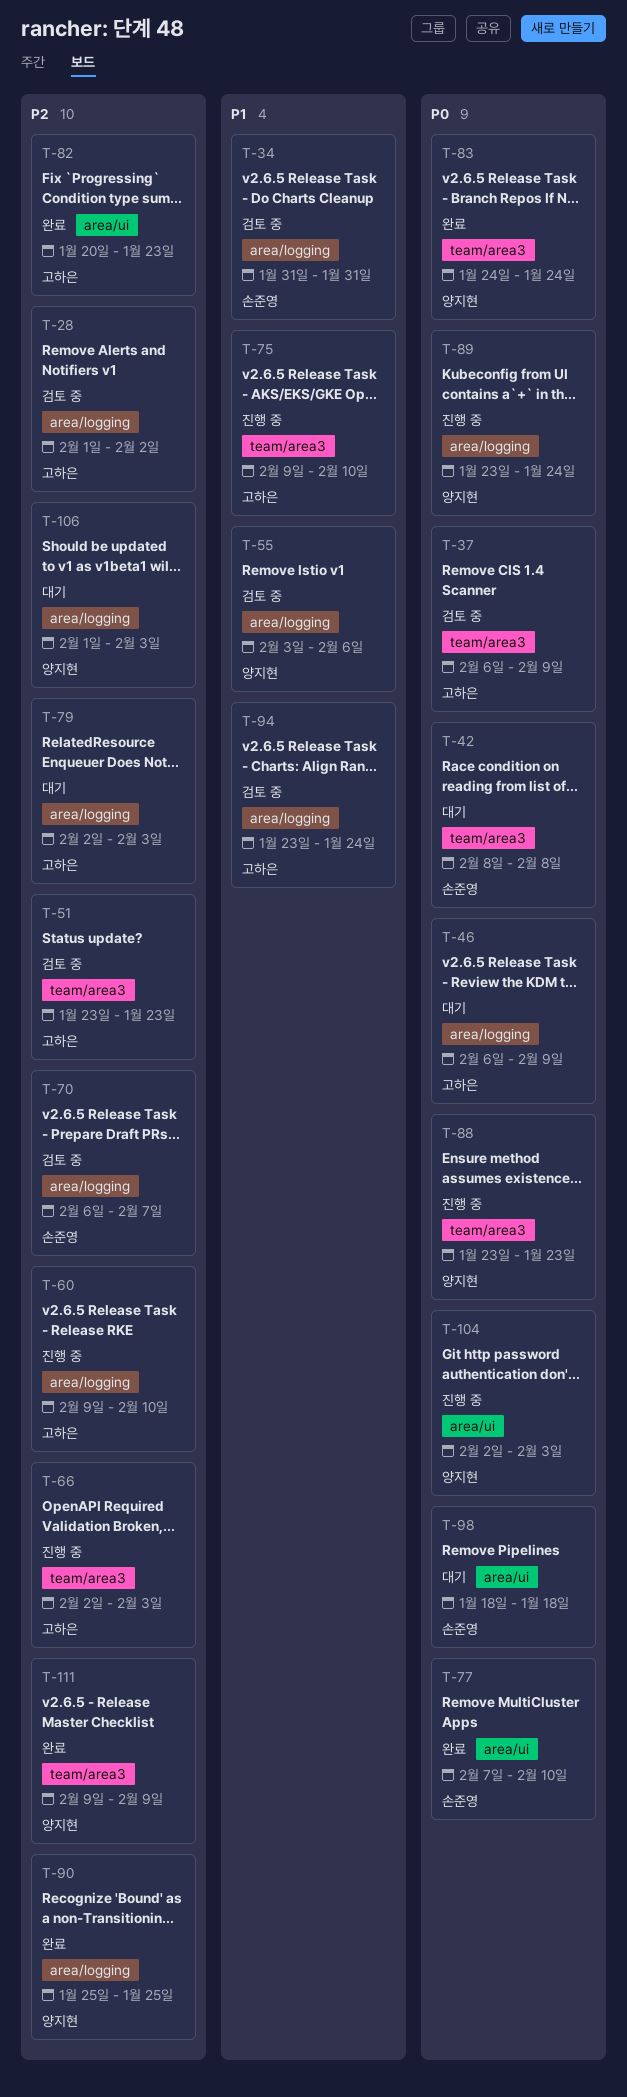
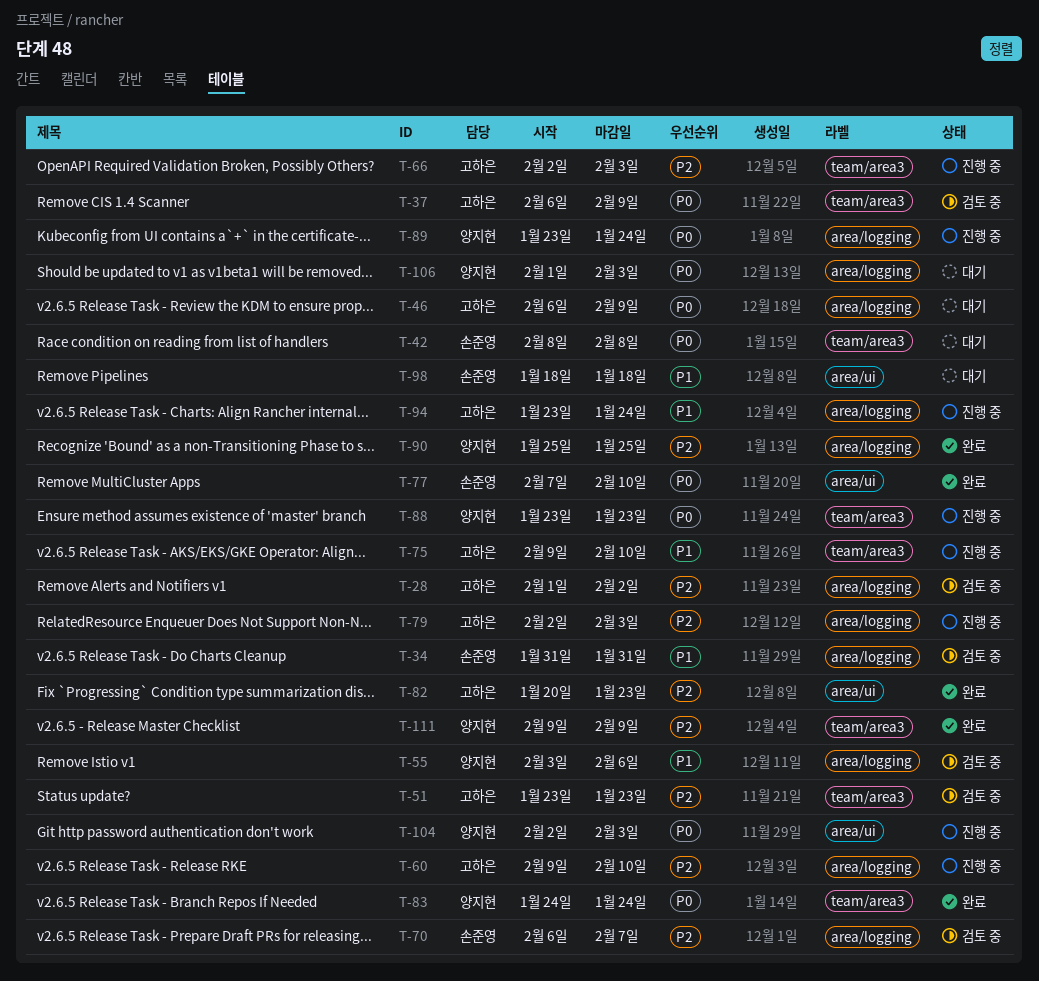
T-79, status: 대기 -> 진행 중
T-94, status: 검토 중 -> 진행 중
T-98, priority: P0 -> P1
T-106, priority: P2 -> P0

